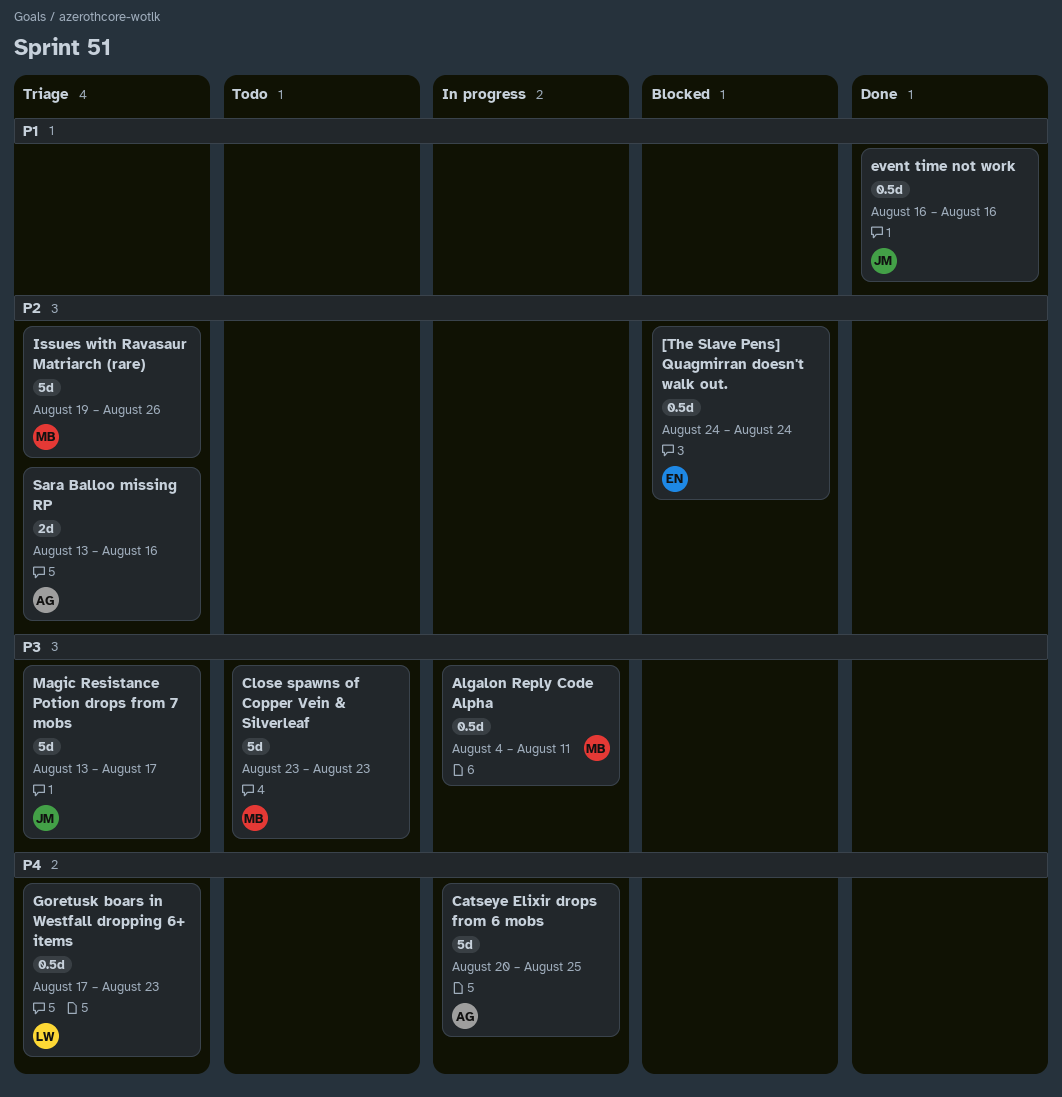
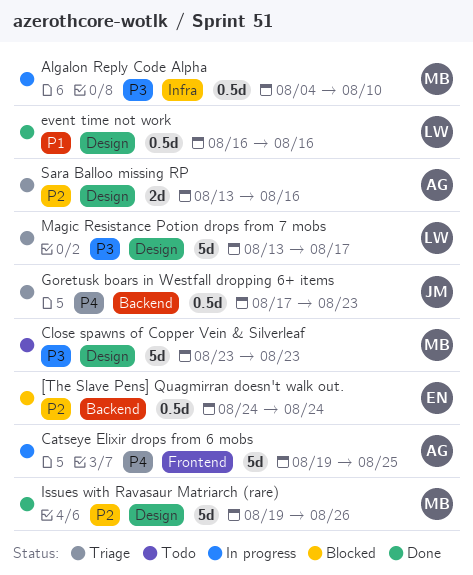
Algalon Reply Code Alpha, due: Aug 11 -> Aug 10
Catseye Elixir drops from 6 mobs, start: Aug 20 -> Aug 19
event time not work, owner: JM -> LW
Goretusk boars in Westfall dropping 6+ items, owner: LW -> JM
Issues with Ravasaur Matriarch (rare), status: Triage -> Done
Magic Resistance Potion drops from 7 mobs, owner: JM -> LW

